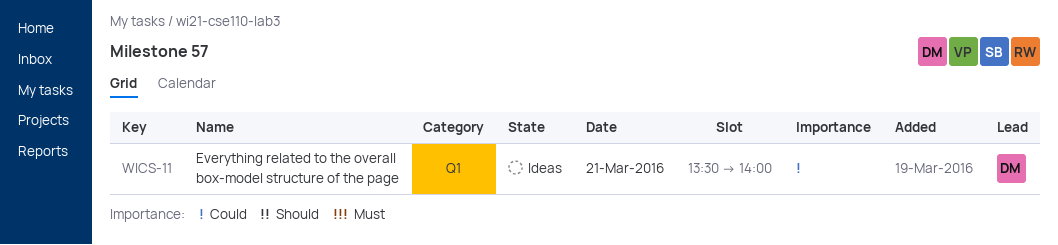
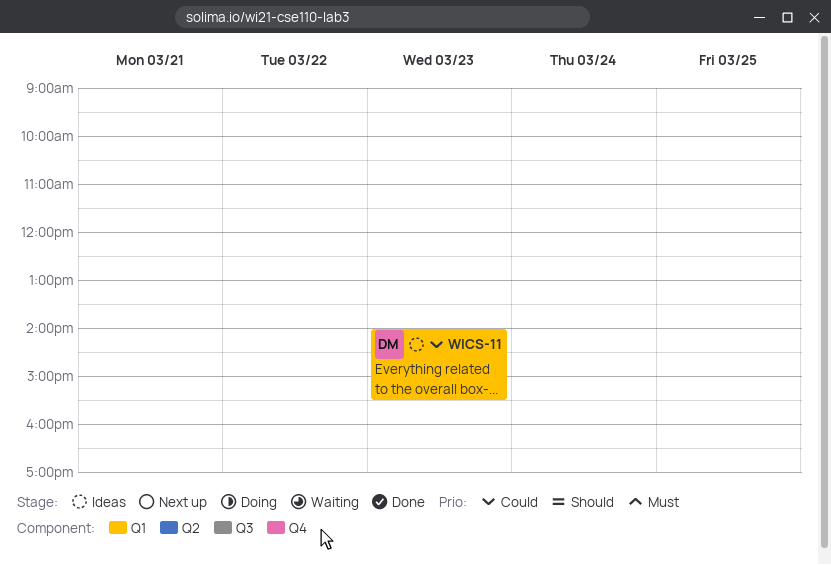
WICS-11, day: Mar 21 -> Mar 23
WICS-11, begins: 13:30 -> 14:00
WICS-11, ends: 14:00 -> 15:30

